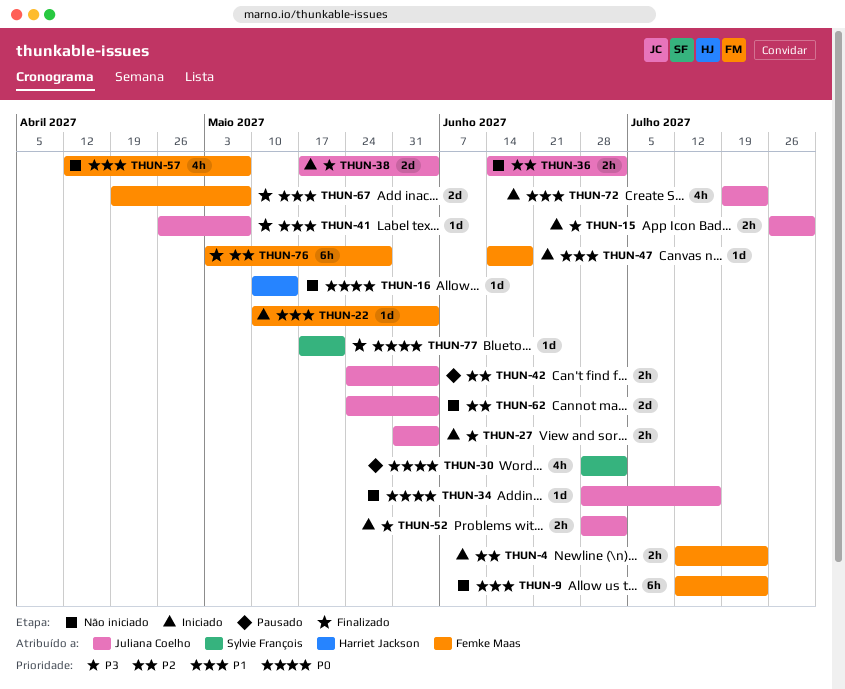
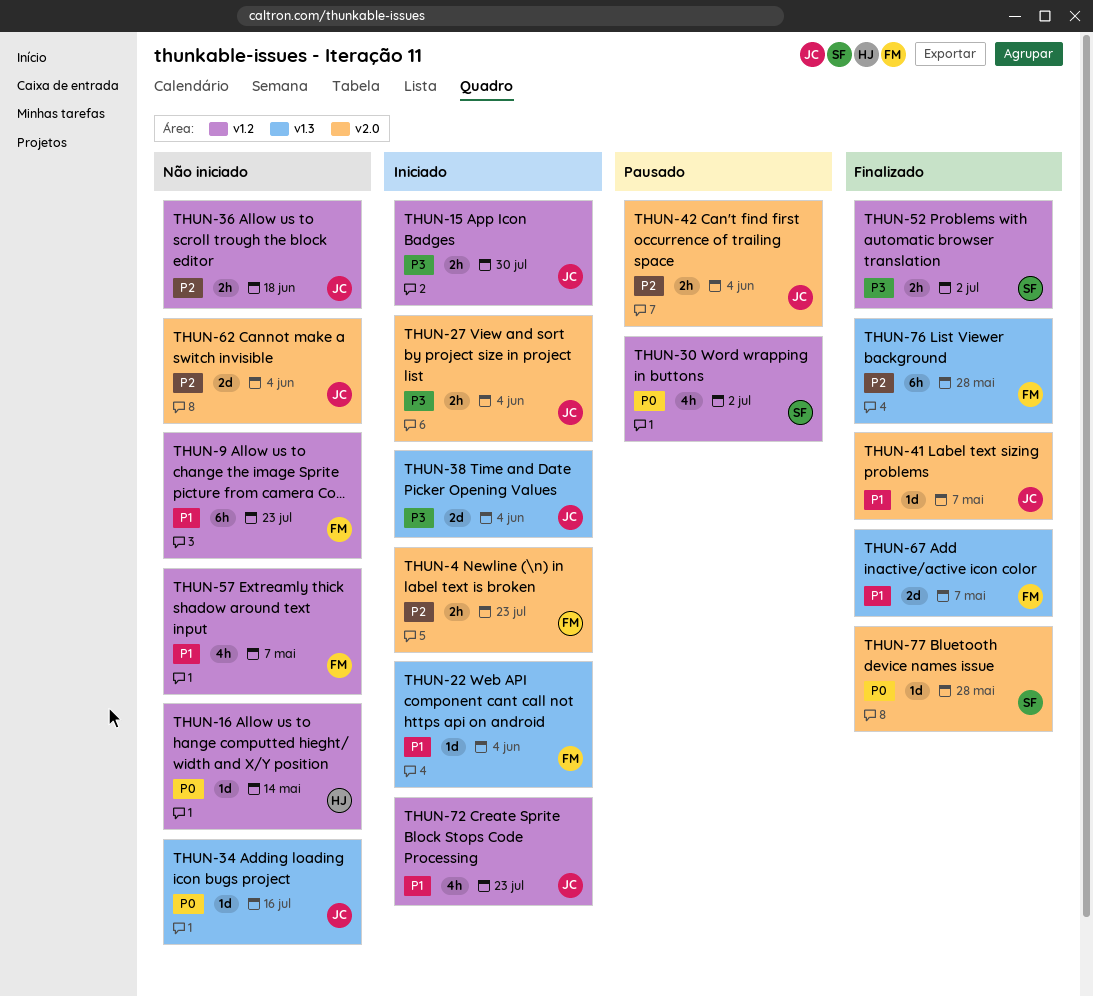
THUN-36, due: Jul 2 -> Jun 18
THUN-47: present -> none
THUN-52, status: Iniciado -> Finalizado
THUN-52, owner: Juliana Coelho -> Sylvie François
THUN-77, due: May 21 -> May 28

